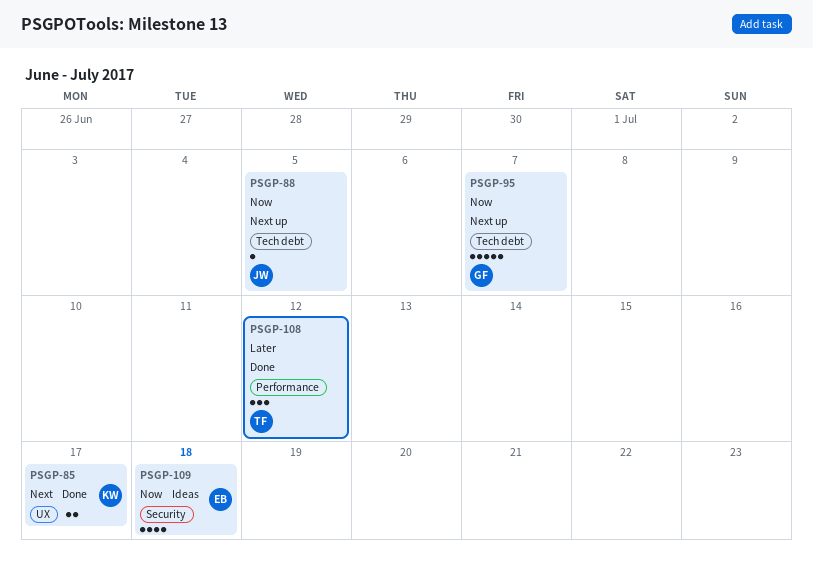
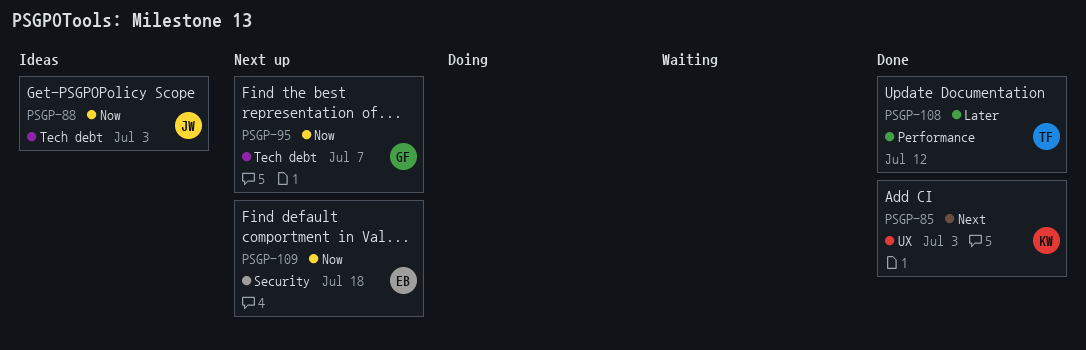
PSGP-85, due: Jul 17 -> Jul 3
PSGP-88, status: Next up -> Ideas
PSGP-88, due: Jul 5 -> Jul 3
PSGP-109, status: Ideas -> Next up

